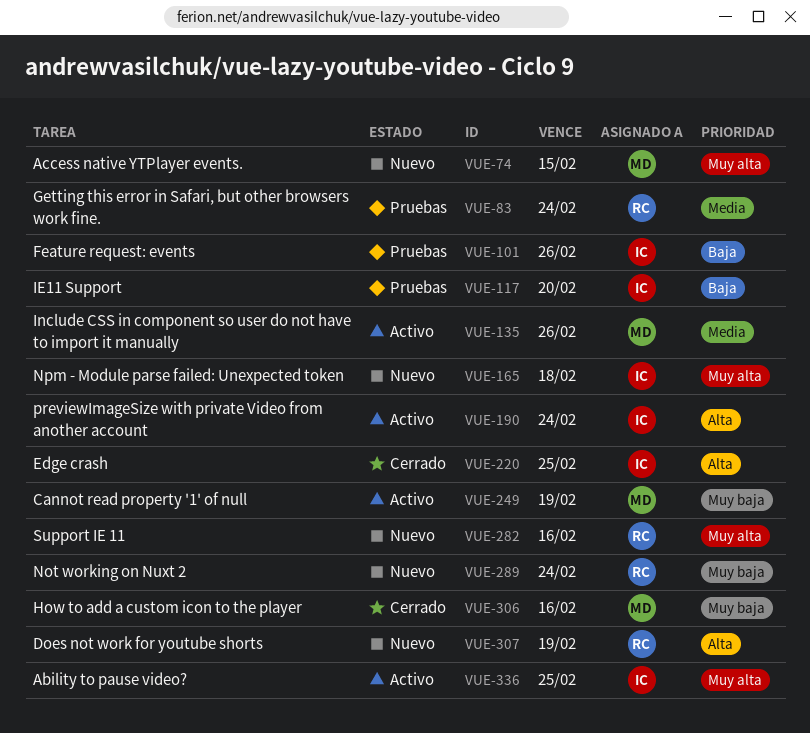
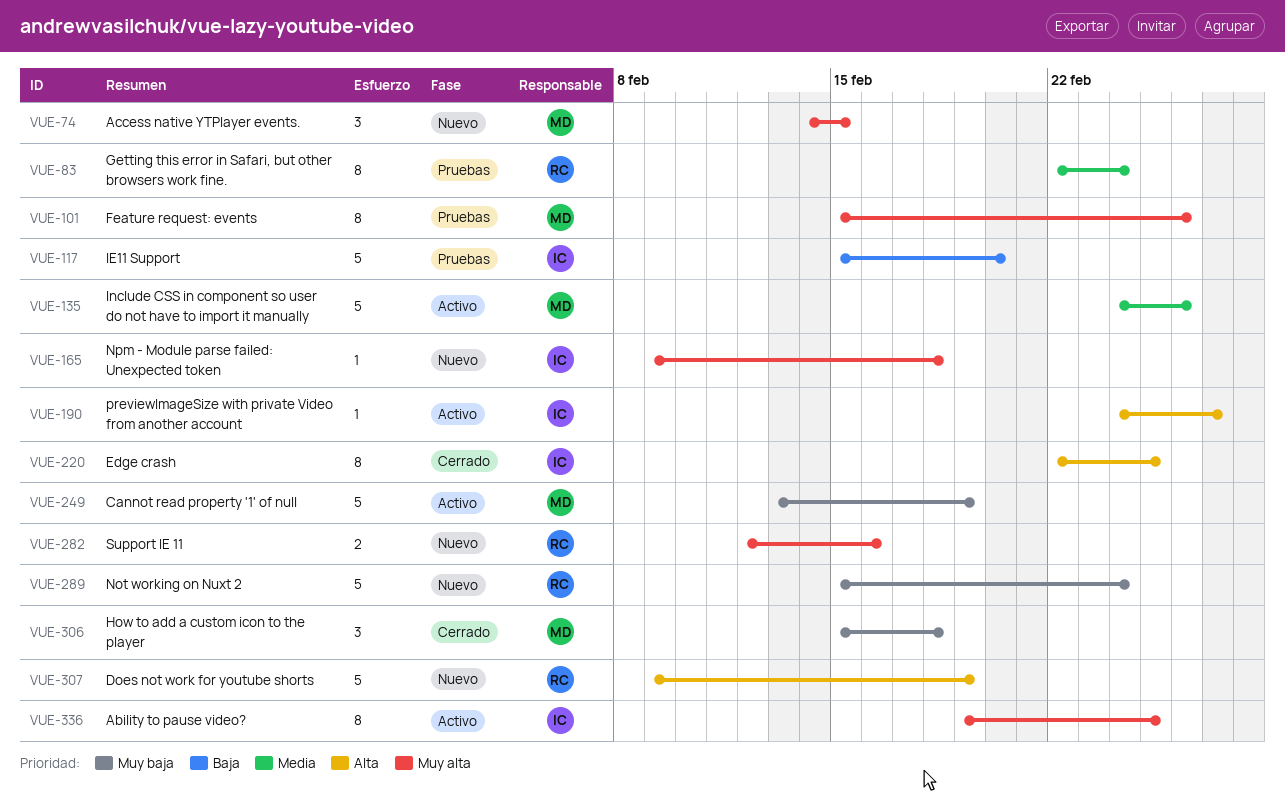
VUE-101, owner: IC -> MD
VUE-101, priority: Baja -> Muy alta
VUE-190, due: Feb 24 -> Feb 27
VUE-306, due: Feb 16 -> Feb 18

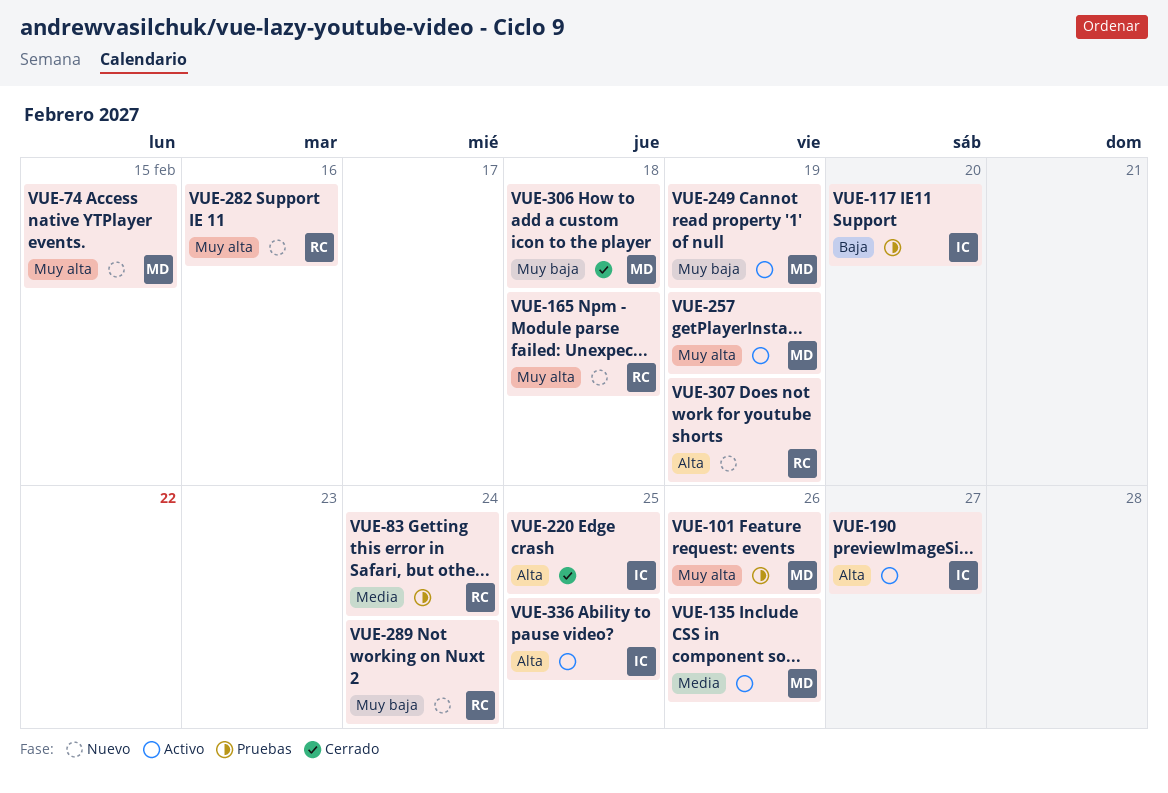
VUE-165, owner: IC -> RC
VUE-257: none -> present
VUE-336, priority: Muy alta -> Alta

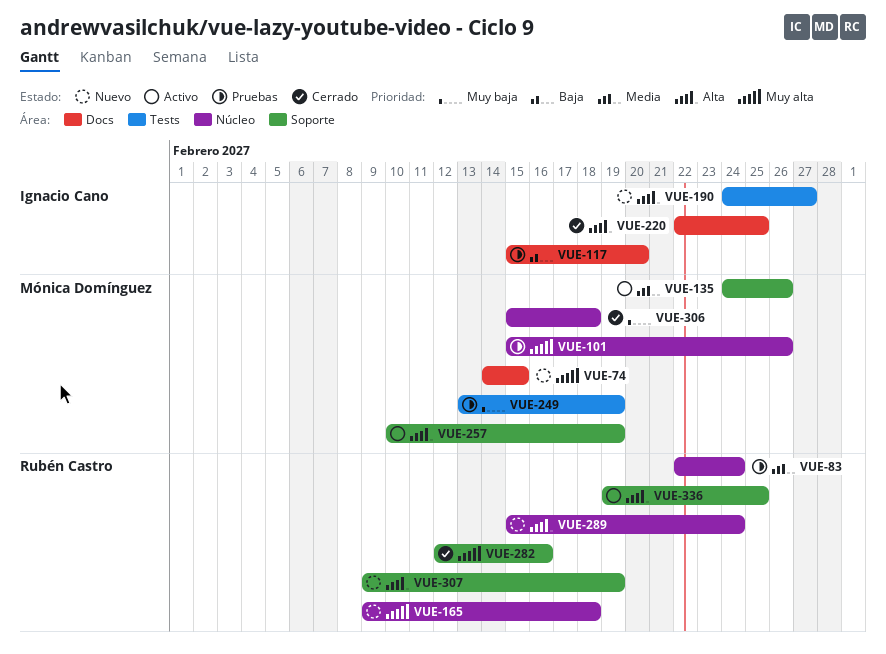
VUE-190, status: Activo -> Nuevo
VUE-249, status: Activo -> Pruebas
VUE-257, priority: Muy alta -> Alta
VUE-282, status: Nuevo -> Cerrado
VUE-289, priority: Muy baja -> Alta
VUE-336, owner: Ignacio Cano -> Rubén Castro

